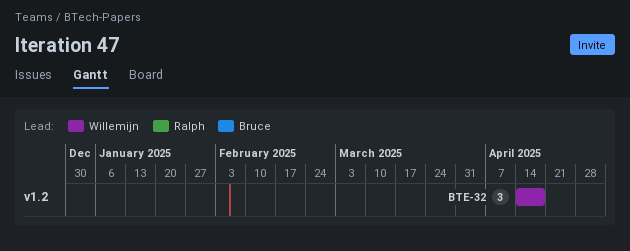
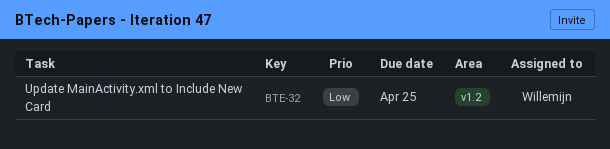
BTE-32, due: Apr 18 -> Apr 25

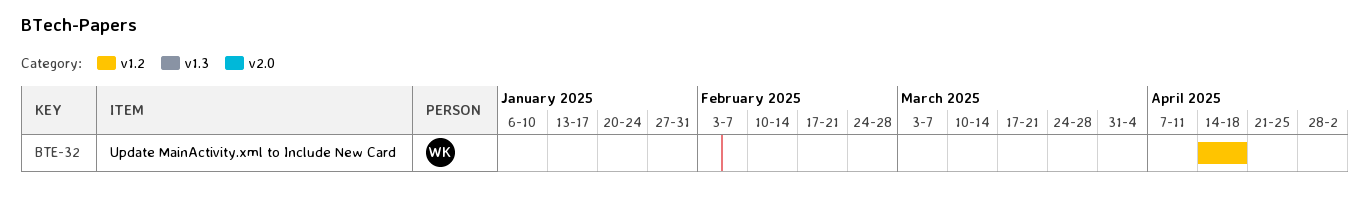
BTE-32, due: Apr 25 -> Apr 18

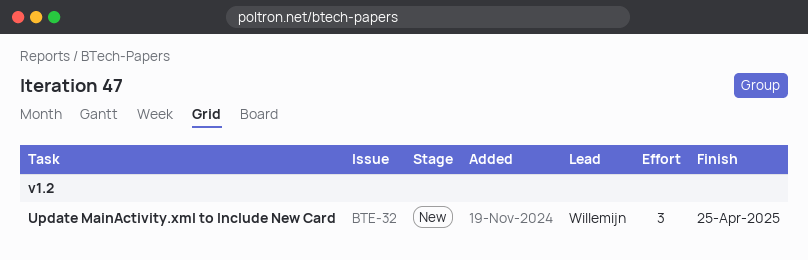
BTE-32, due: Apr 18 -> Apr 25

